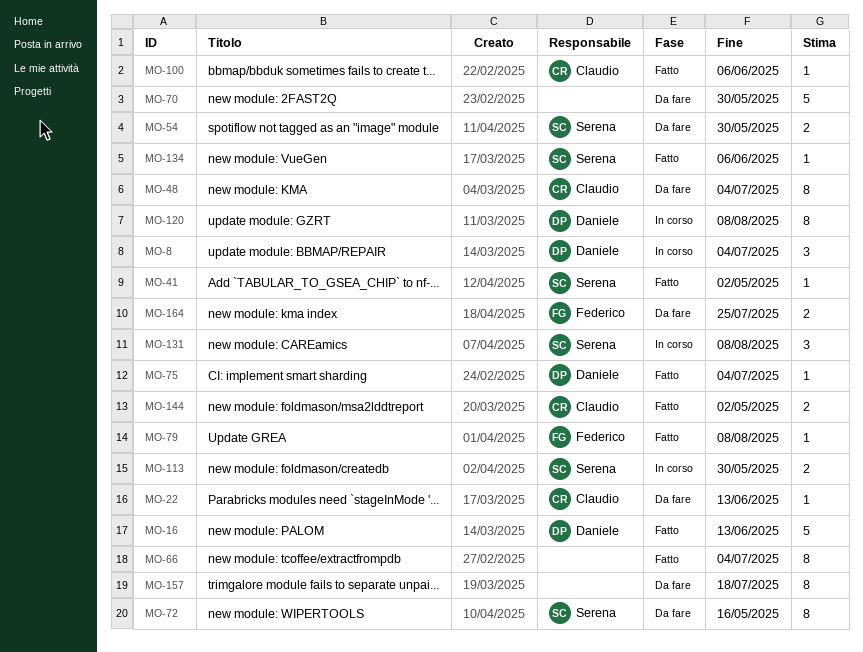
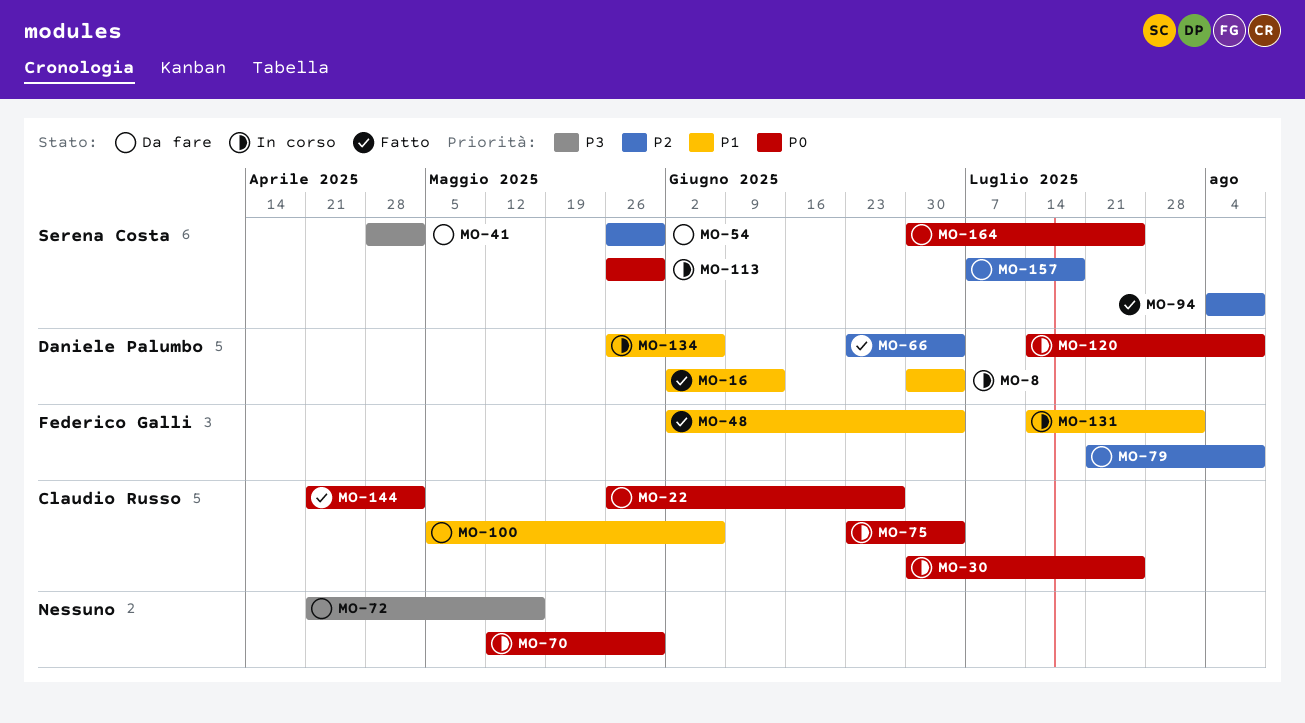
MO-22, due: Jun 13 -> Jun 27
MO-30: none -> present
MO-41, status: Fatto -> Da fare
MO-48, status: Da fare -> Fatto
MO-48, owner: Claudio Russo -> Federico Galli
MO-66, owner: none -> Daniele Palumbo
MO-70, status: Da fare -> In corso
MO-72, owner: Serena Costa -> none
MO-75, status: Fatto -> In corso
MO-75, owner: Daniele Palumbo -> Claudio Russo
MO-79, status: Fatto -> Da fare
MO-94: none -> present
MO-100, status: Fatto -> Da fare
MO-131, owner: Serena Costa -> Federico Galli
MO-131, due: Aug 8 -> Aug 1
MO-134, status: Fatto -> In corso
MO-134, owner: Serena Costa -> Daniele Palumbo
MO-157, owner: none -> Serena Costa
MO-164, owner: Federico Galli -> Serena Costa

